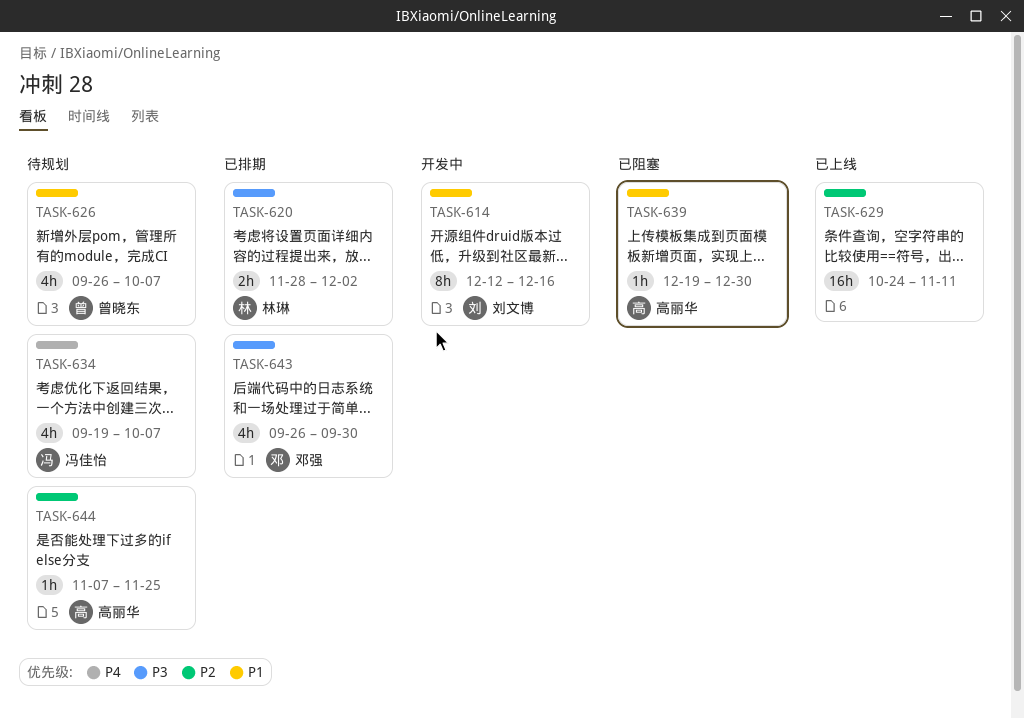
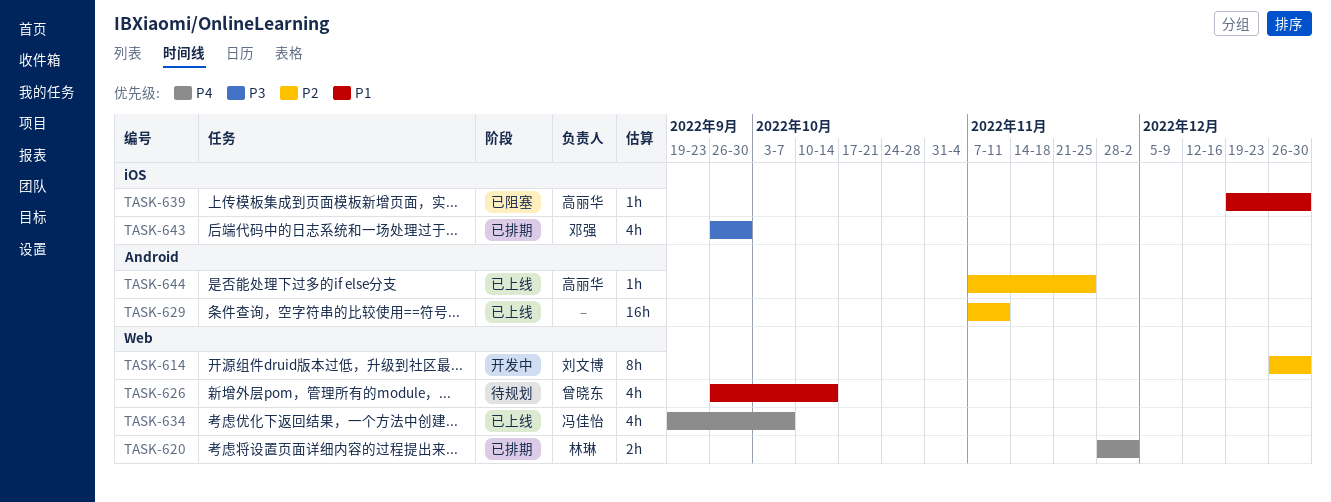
TASK-614, priority: P1 -> P2
TASK-614, start: Dec 12 -> Dec 26
TASK-614, due: Dec 16 -> Dec 30
TASK-620, priority: P3 -> P4
TASK-626, due: Oct 7 -> Oct 14
TASK-629, start: Oct 24 -> Nov 7
TASK-634, status: 待规划 -> 已上线
TASK-644, status: 待规划 -> 已上线

